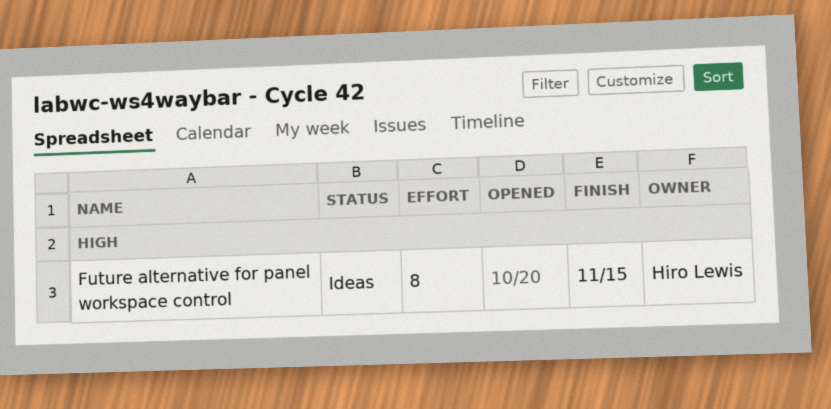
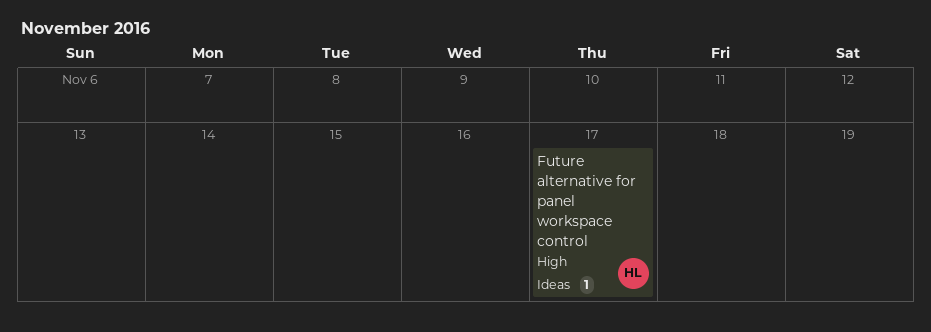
Future alternative for panel workspace control, estimate: 8 -> 1
Future alternative for panel workspace control, due: Nov 15 -> Nov 17

